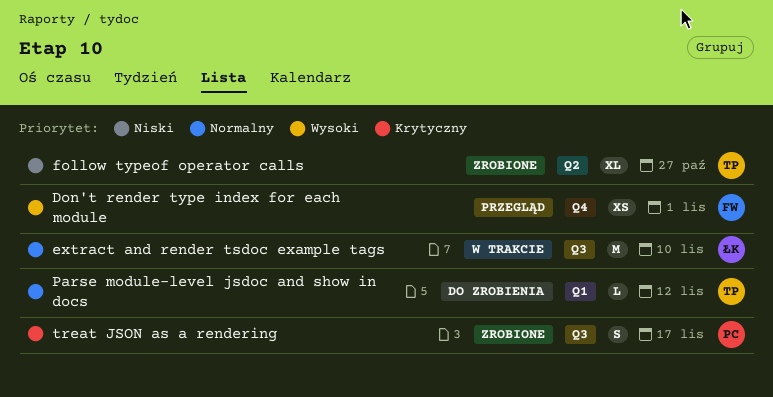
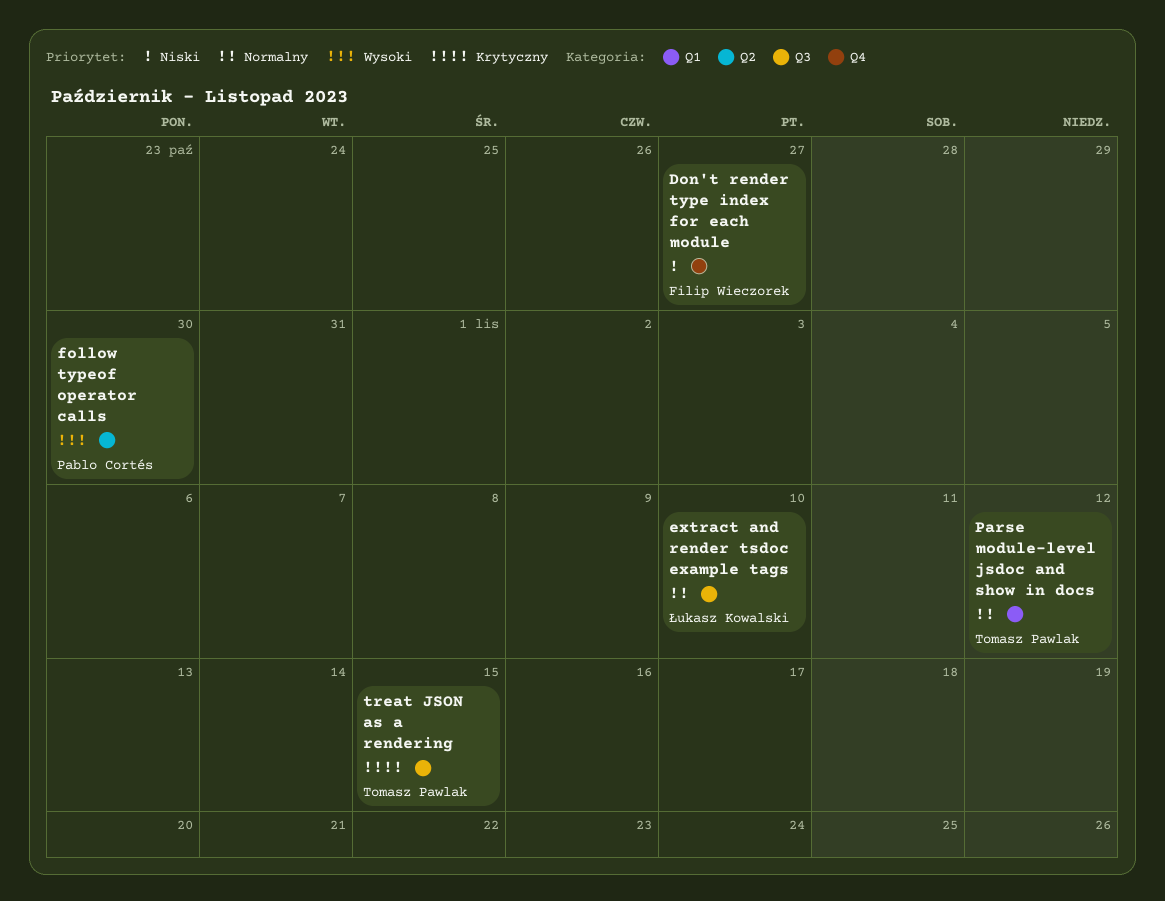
Don't render type index for each module, priority: Wysoki -> Niski
Don't render type index for each module, due: Nov 1 -> Oct 27
follow typeof operator calls, owner: Tomasz Pawlak -> Pablo Cortés
follow typeof operator calls, priority: Niski -> Wysoki
follow typeof operator calls, due: Oct 27 -> Oct 30
treat JSON as a rendering, owner: Pablo Cortés -> Tomasz Pawlak
treat JSON as a rendering, due: Nov 17 -> Nov 15

